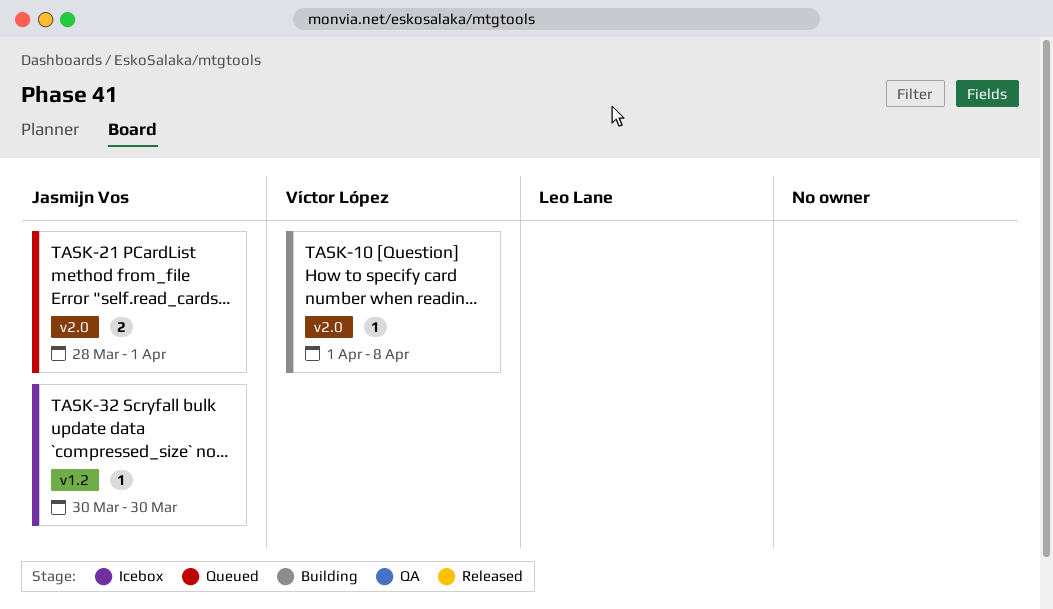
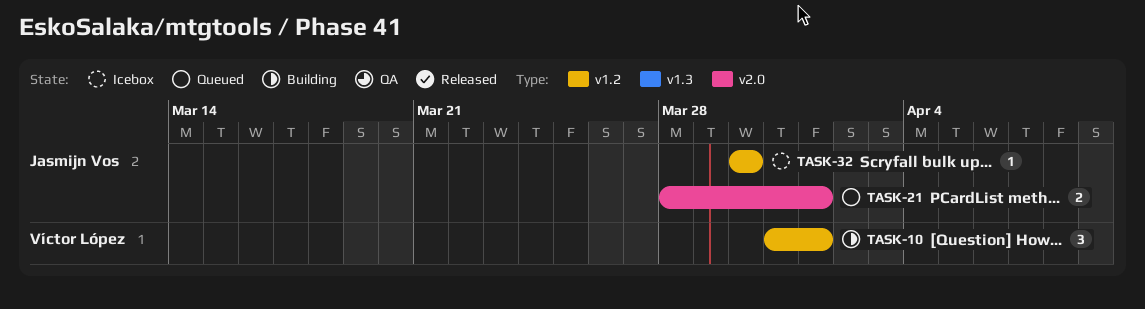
TASK-10, label: v2.0 -> v1.2
TASK-10, estimate: 1 -> 3
TASK-10, start: Apr 1 -> Mar 31
TASK-10, due: Apr 8 -> Apr 1

